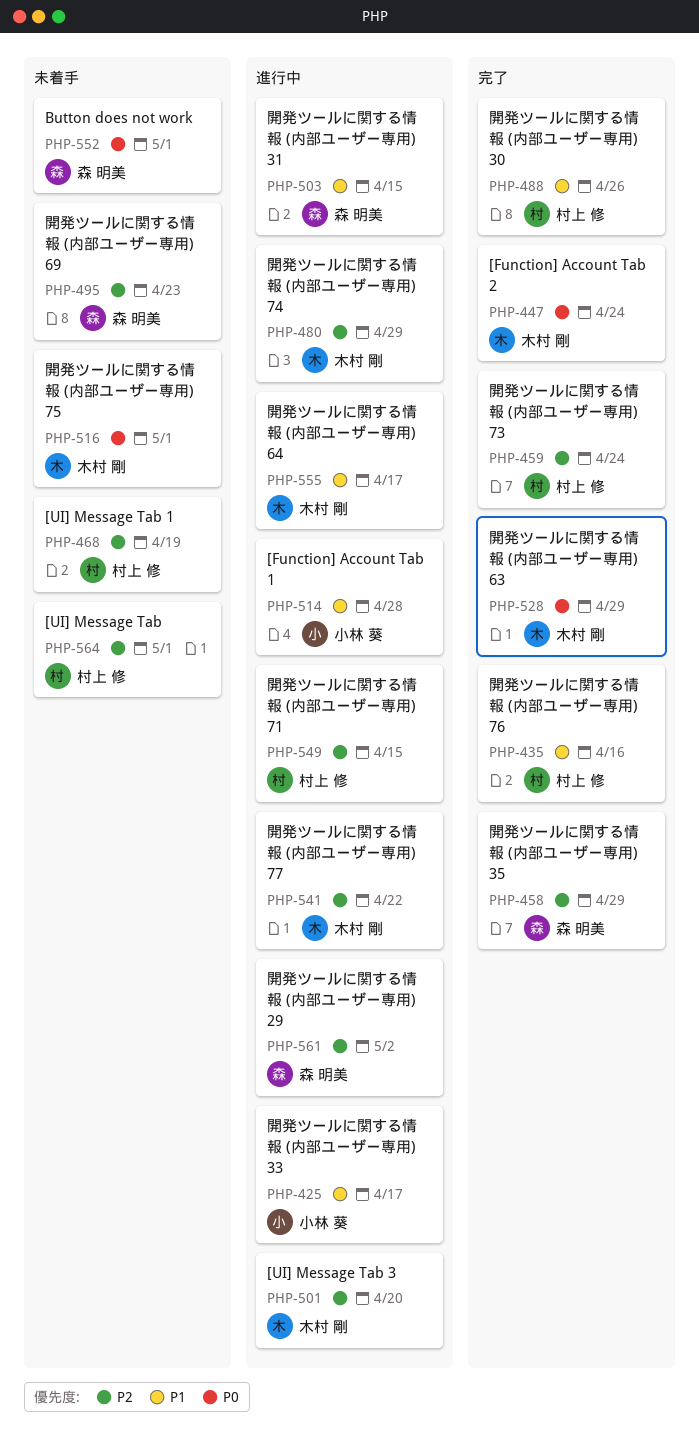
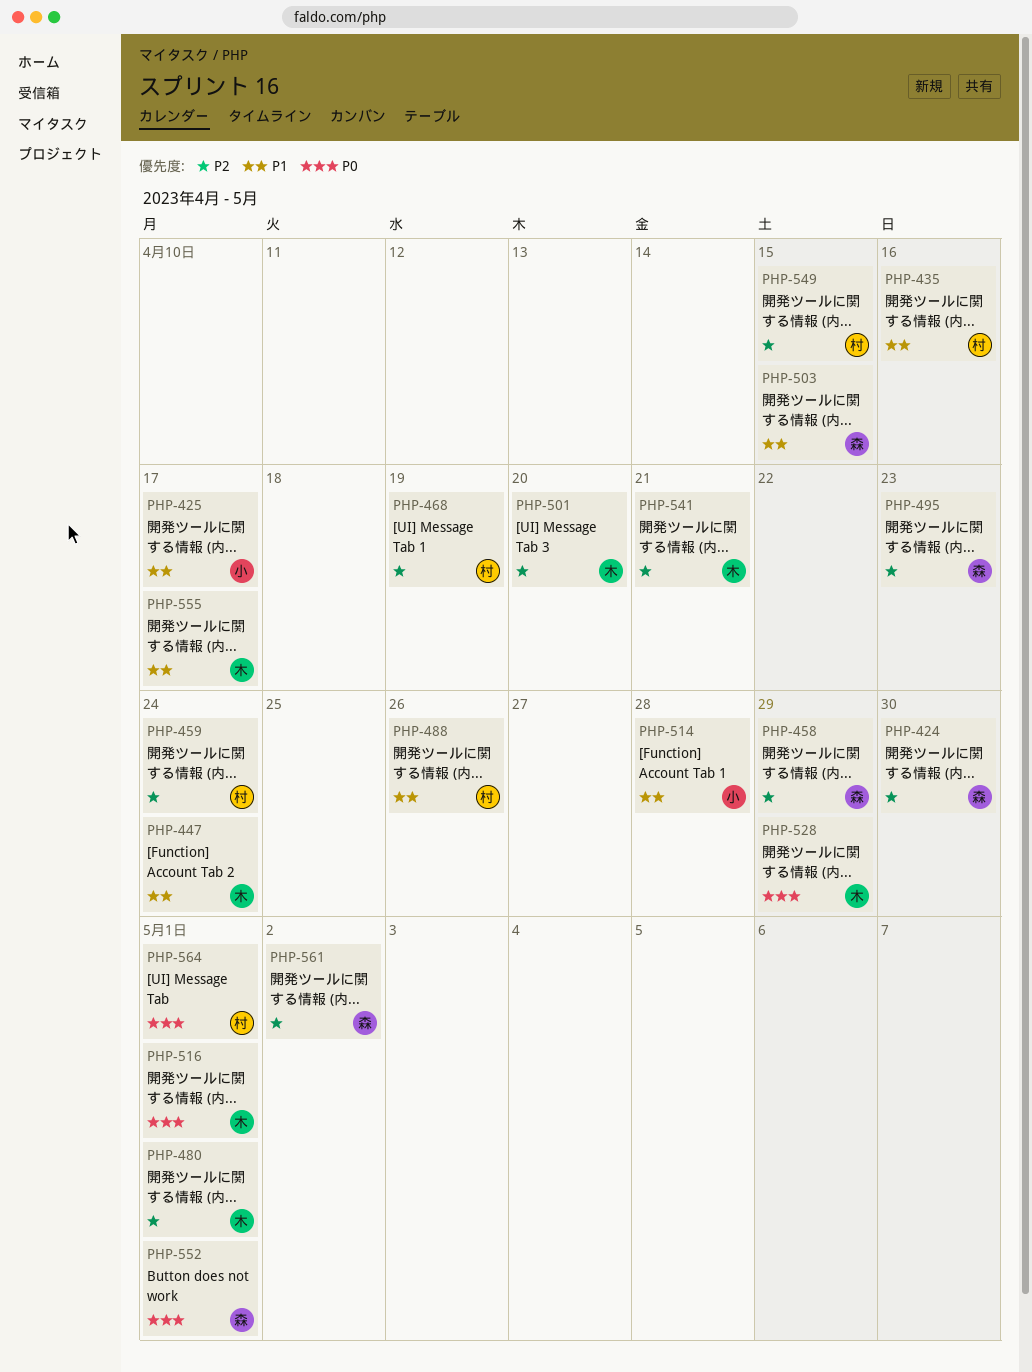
PHP-424: none -> present
PHP-447, priority: P0 -> P1
PHP-480, due: Apr 29 -> May 1
PHP-541, due: Apr 22 -> Apr 21
PHP-564, priority: P2 -> P0

